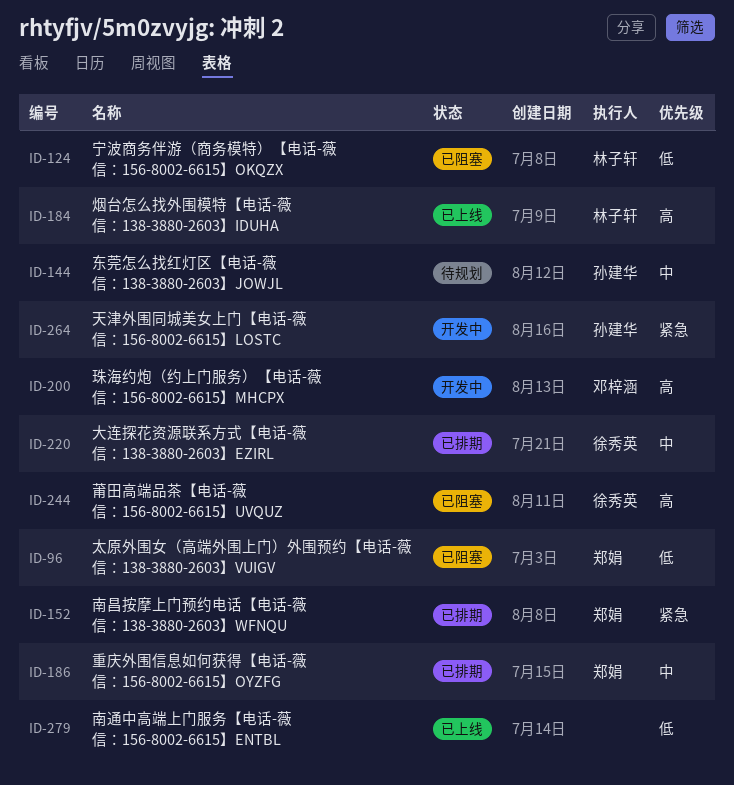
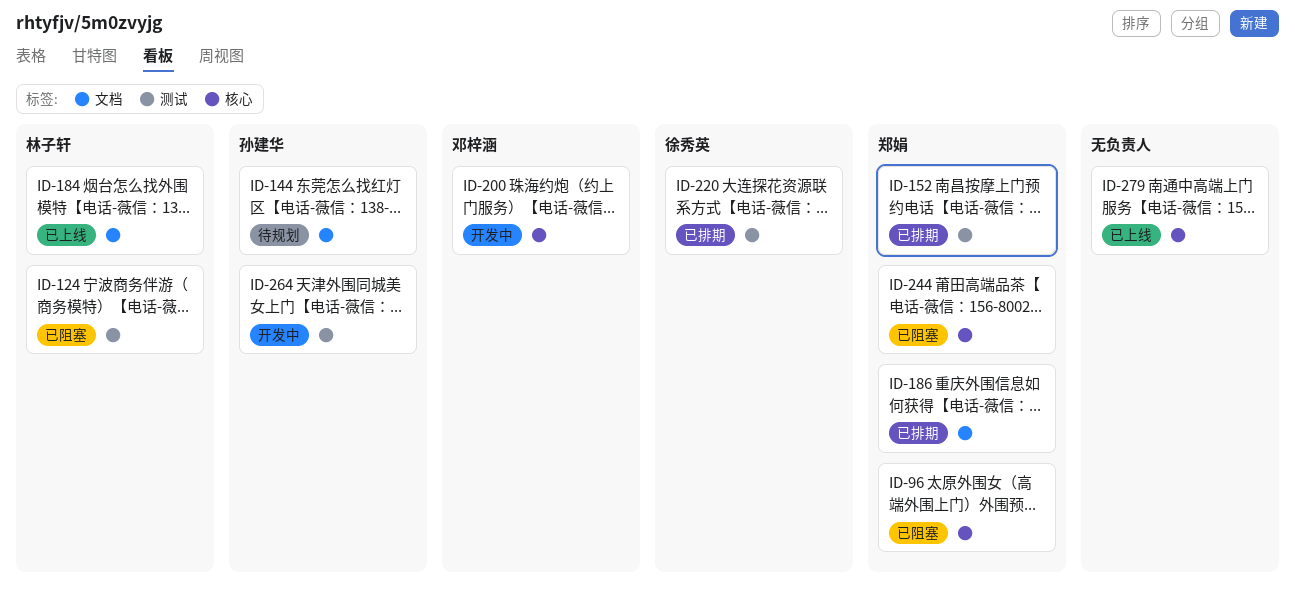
ID-244, owner: 徐秀英 -> 郑娟

